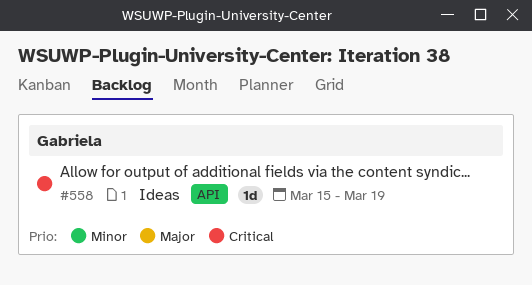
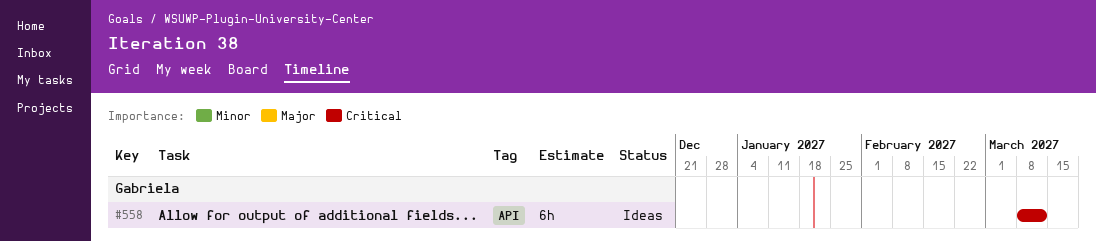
#558, estimate: 1d -> 6h
#558, start: Mar 15 -> Mar 8
#558, due: Mar 19 -> Mar 12

